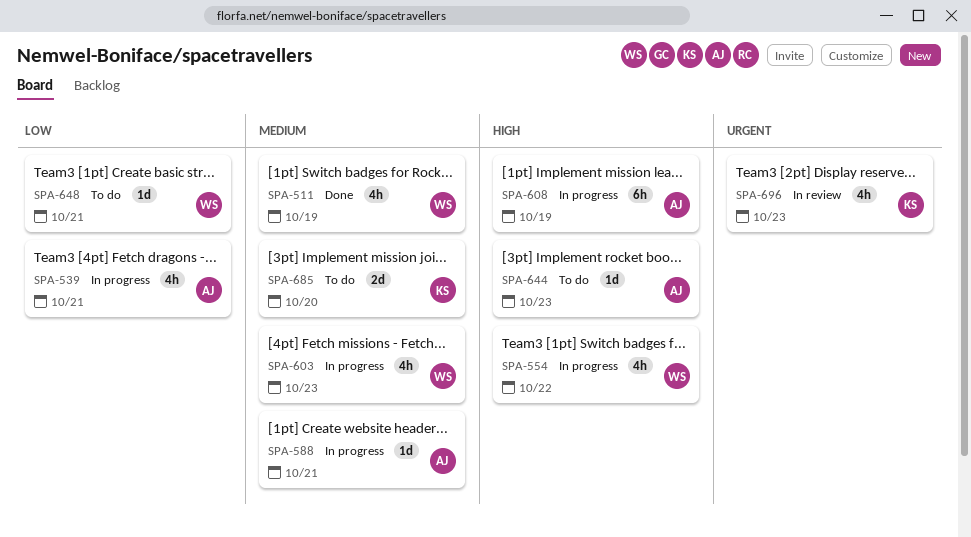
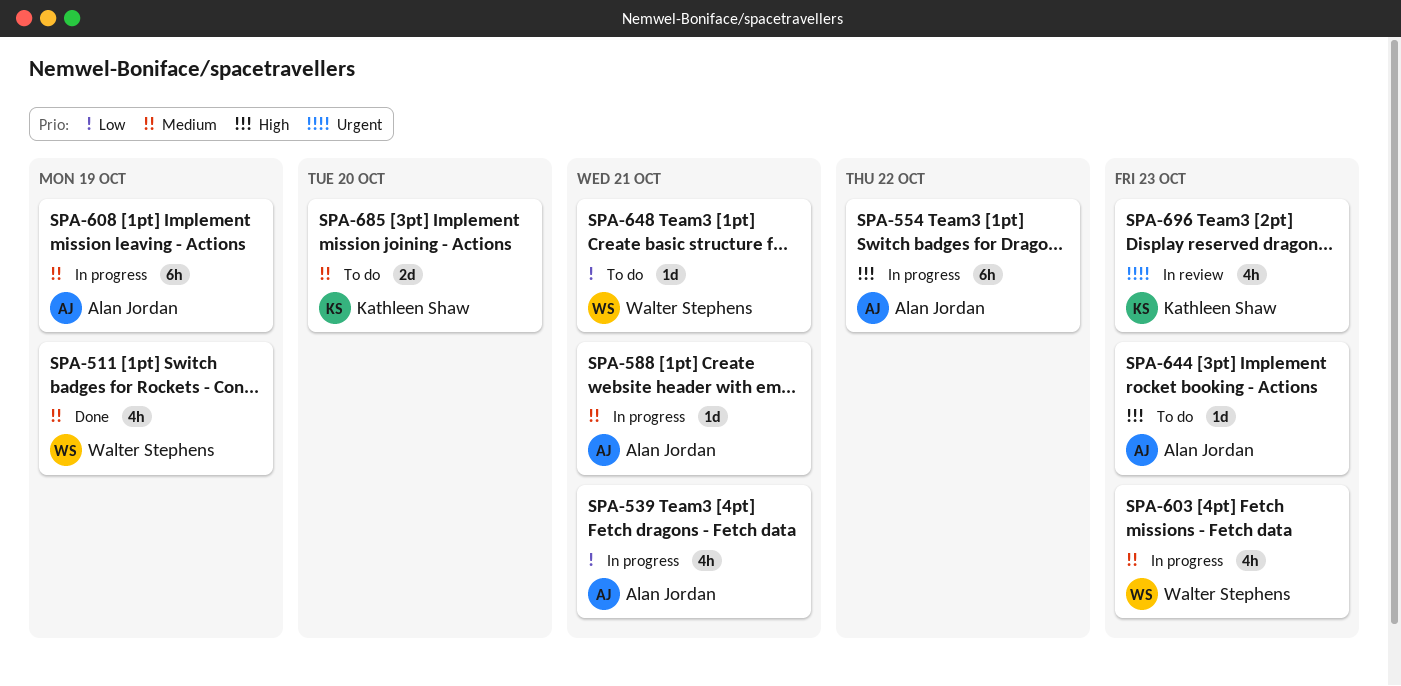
SPA-554, owner: Walter Stephens -> Alan Jordan
SPA-554, estimate: 4h -> 6h
SPA-608, priority: High -> Medium

